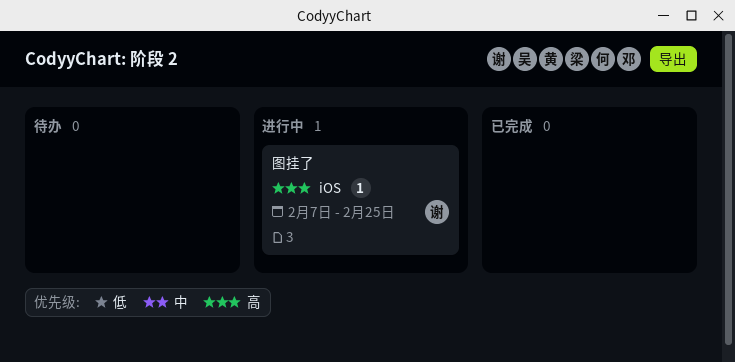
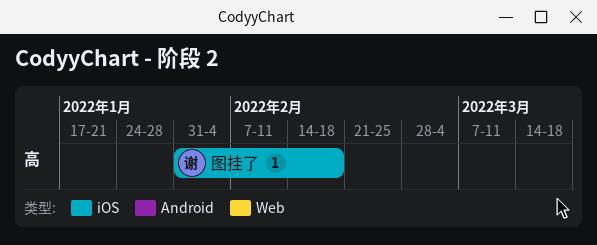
图挂了, start: Feb 7 -> Jan 31
图挂了, due: Feb 25 -> Feb 18

